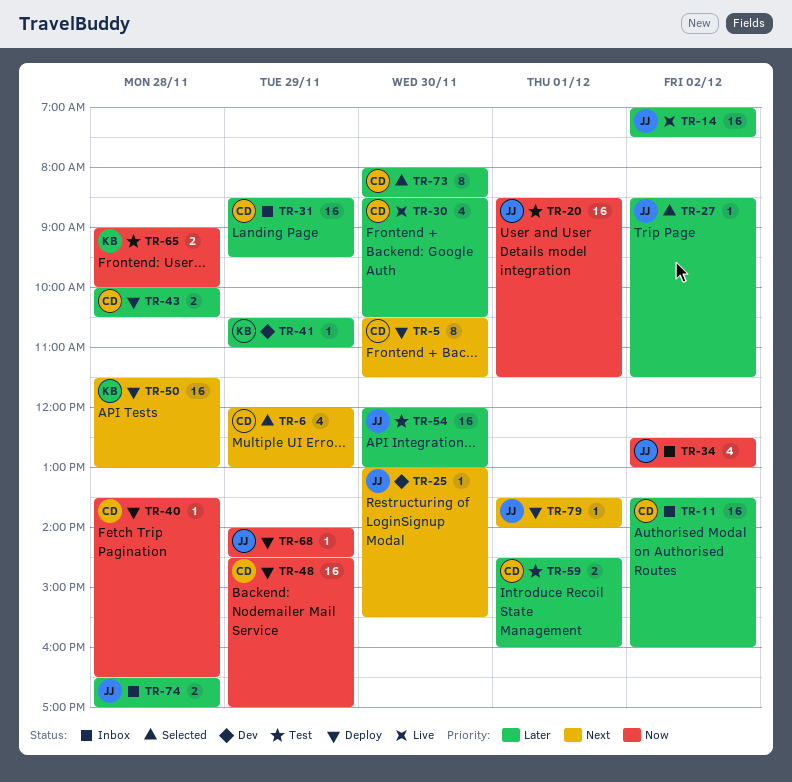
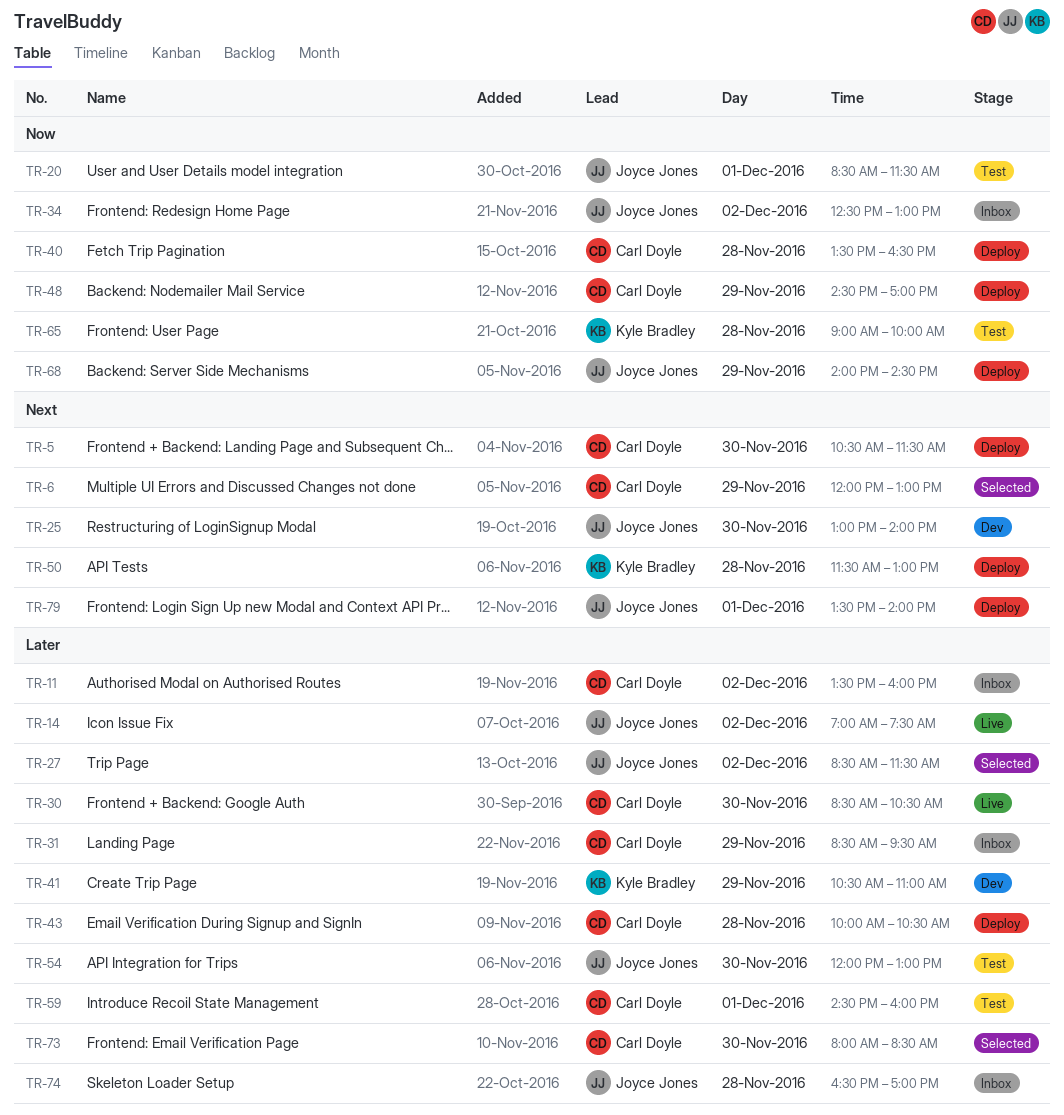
TR-25, ends: 15:30 -> 14:00

